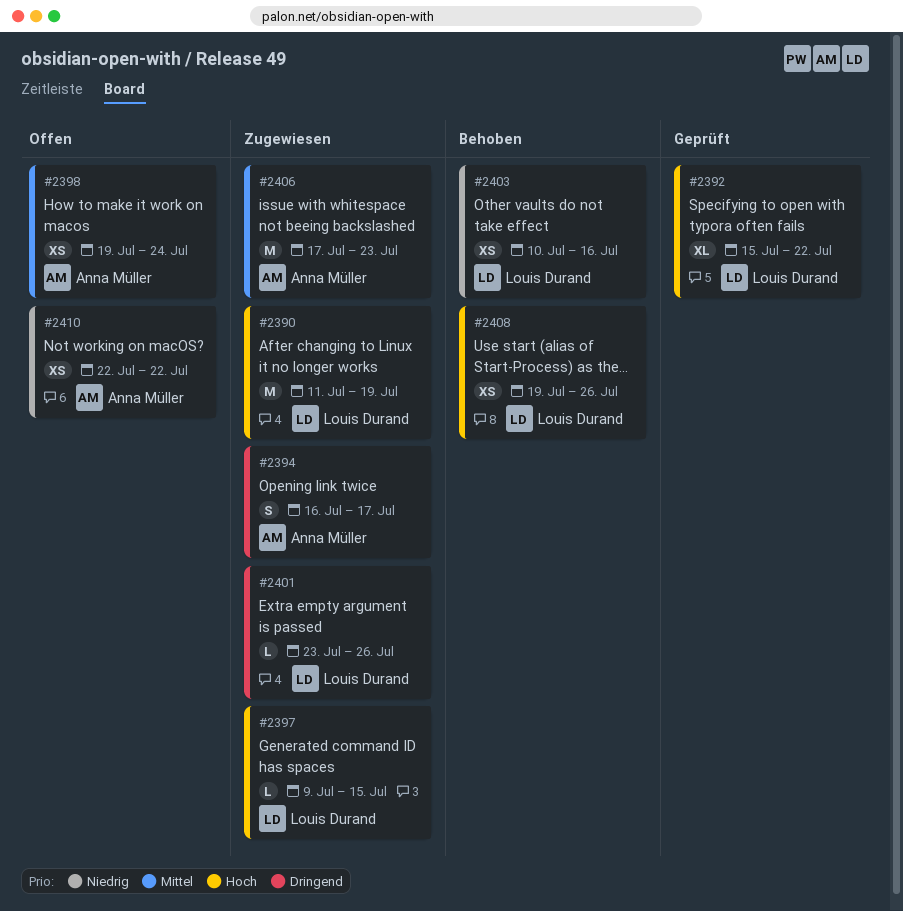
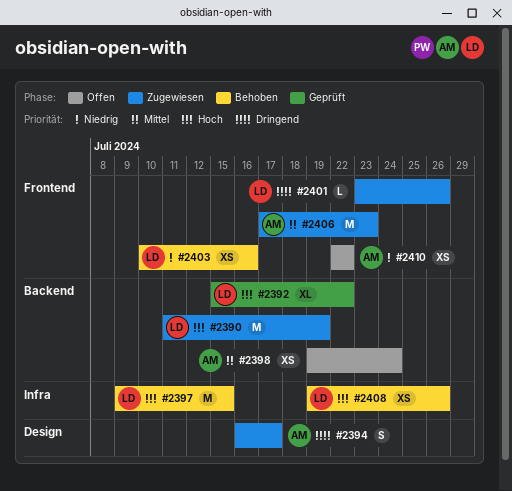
#2397, status: Zugewiesen -> Behoben
#2397, estimate: L -> M

